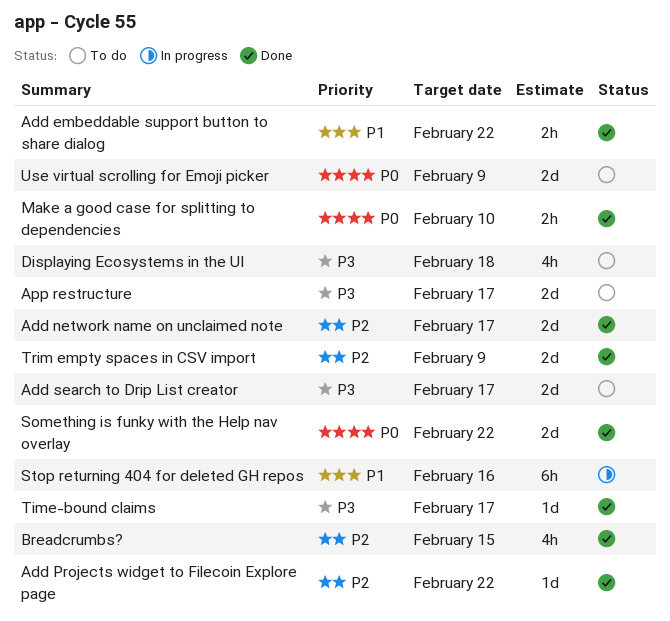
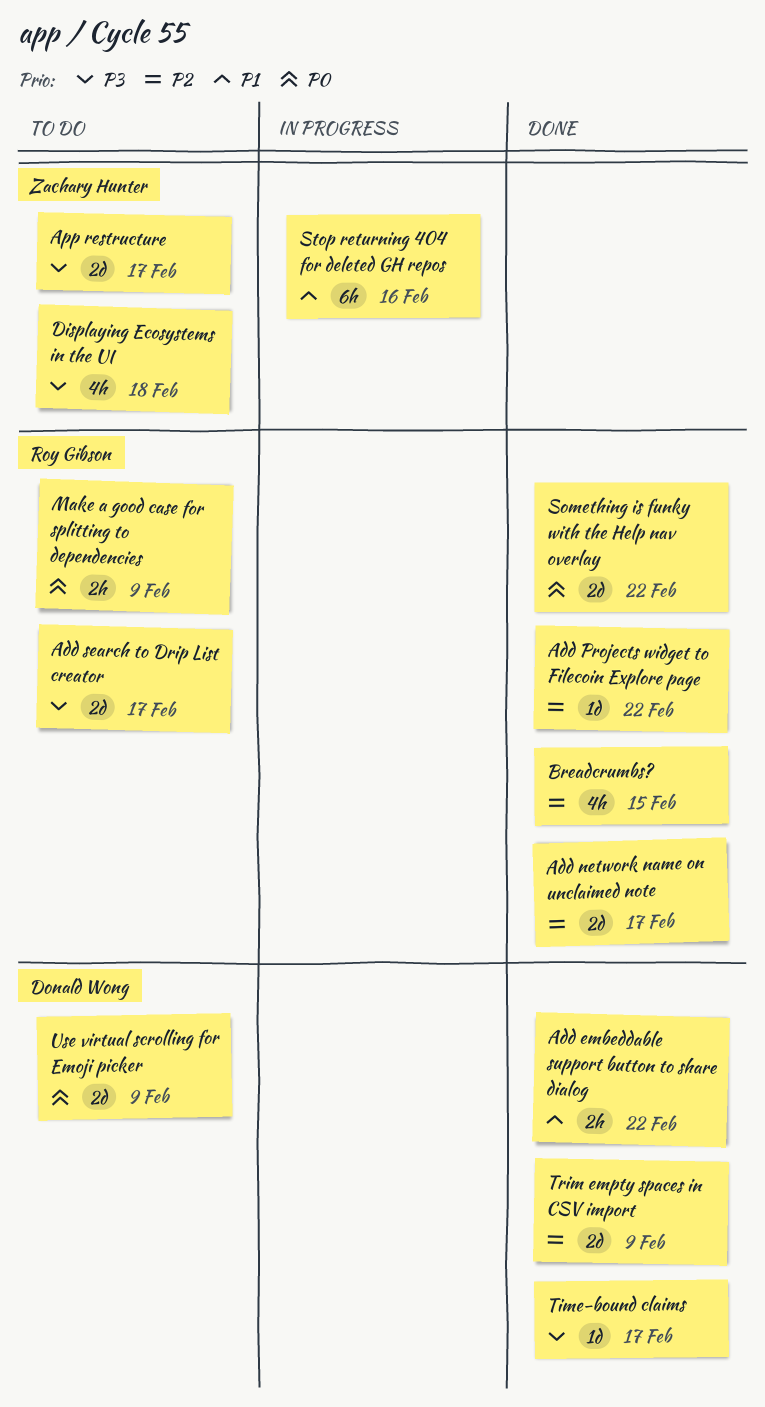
Make a good case for splitting to dependencies, status: Done -> To do
Make a good case for splitting to dependencies, due: Feb 10 -> Feb 9

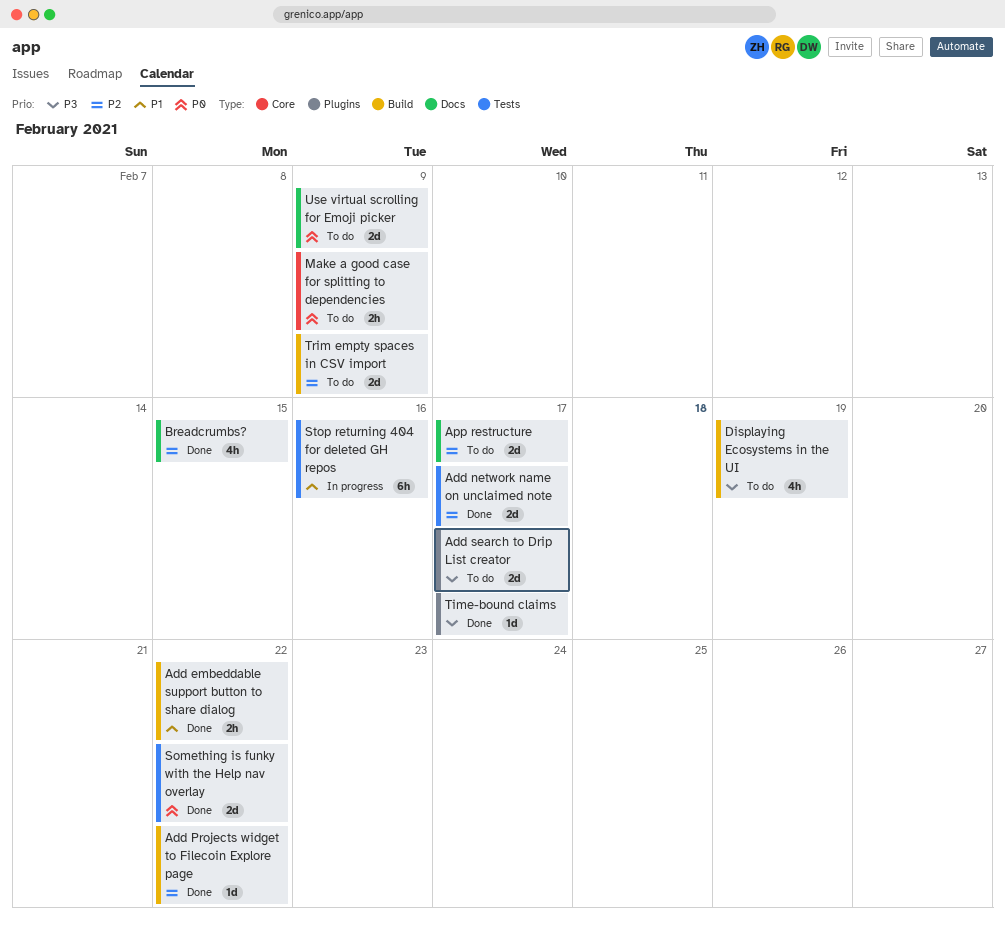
App restructure, priority: P3 -> P2
Displaying Ecosystems in the UI, due: Feb 18 -> Feb 19
Trim empty spaces in CSV import, status: Done -> To do

